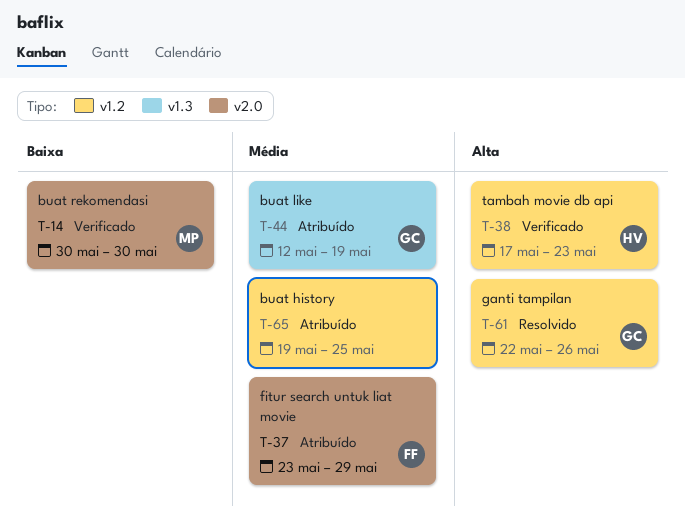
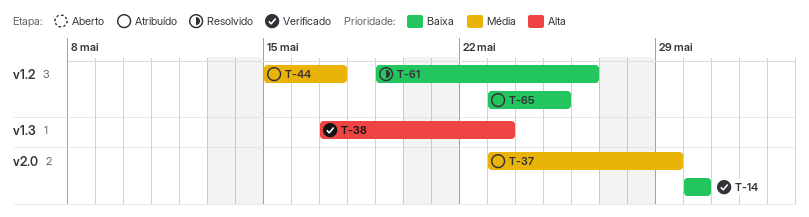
T-38, label: v1.2 -> v1.3
T-44, label: v1.3 -> v1.2
T-44, start: May 12 -> May 15
T-44, due: May 19 -> May 17
T-61, priority: Alta -> Baixa
T-61, start: May 22 -> May 19
T-65, priority: Média -> Baixa
T-65, start: May 19 -> May 23

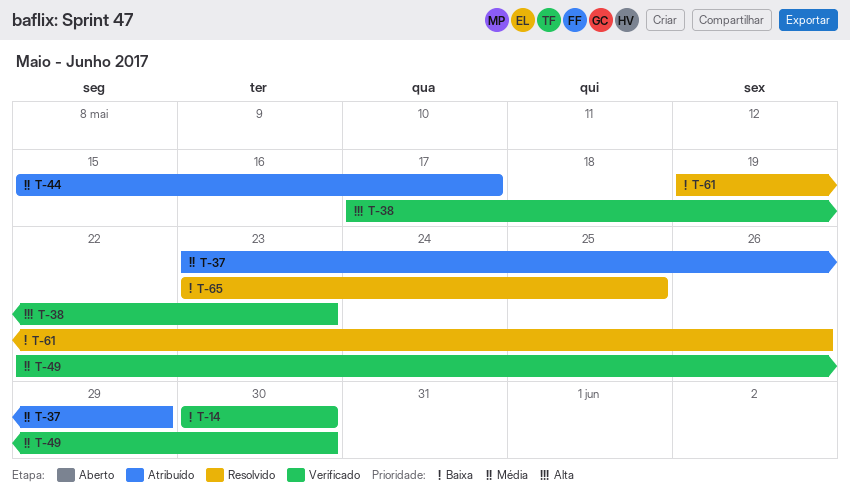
T-49: none -> present
T-65, status: Atribuído -> Resolvido

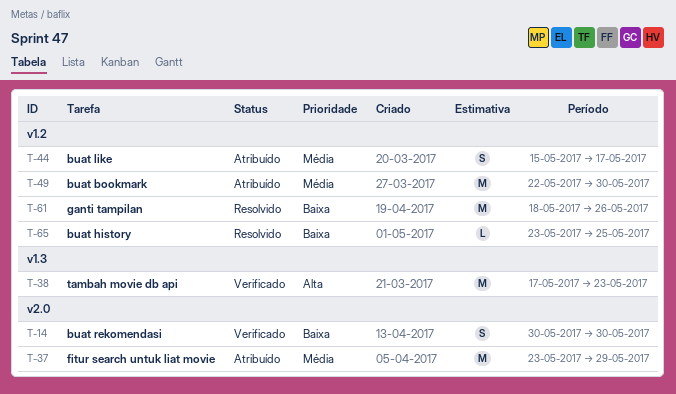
T-49, status: Verificado -> Atribuído
T-61, start: May 19 -> May 18

